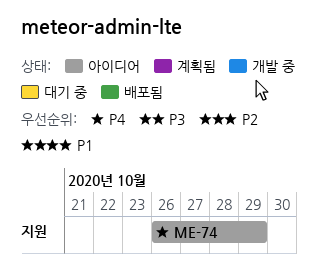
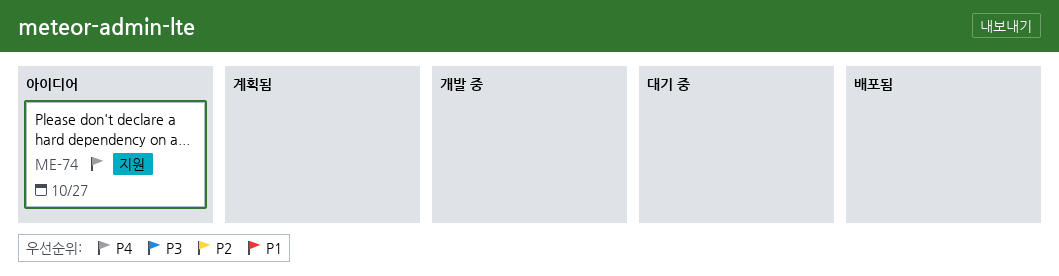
ME-74, due: Oct 29 -> Oct 27

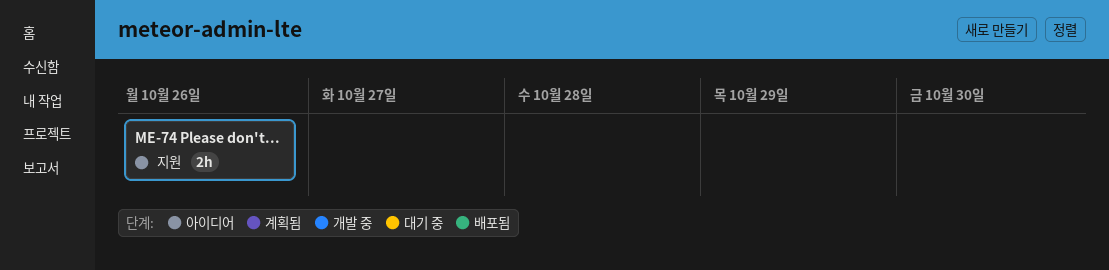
ME-74, due: Oct 27 -> Oct 26

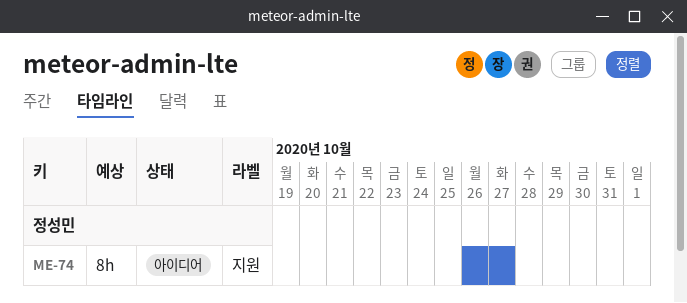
ME-74, estimate: 2h -> 8h
ME-74, due: Oct 26 -> Oct 27

